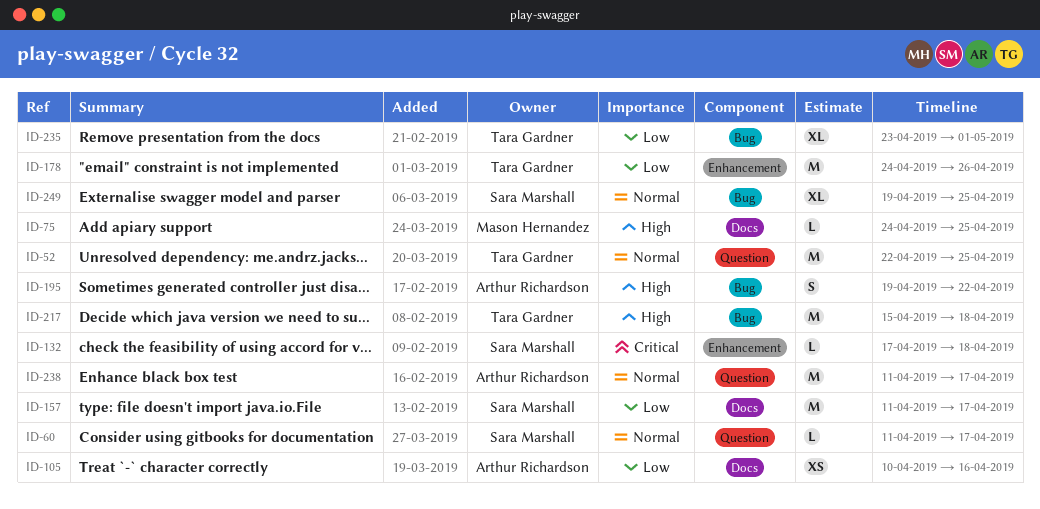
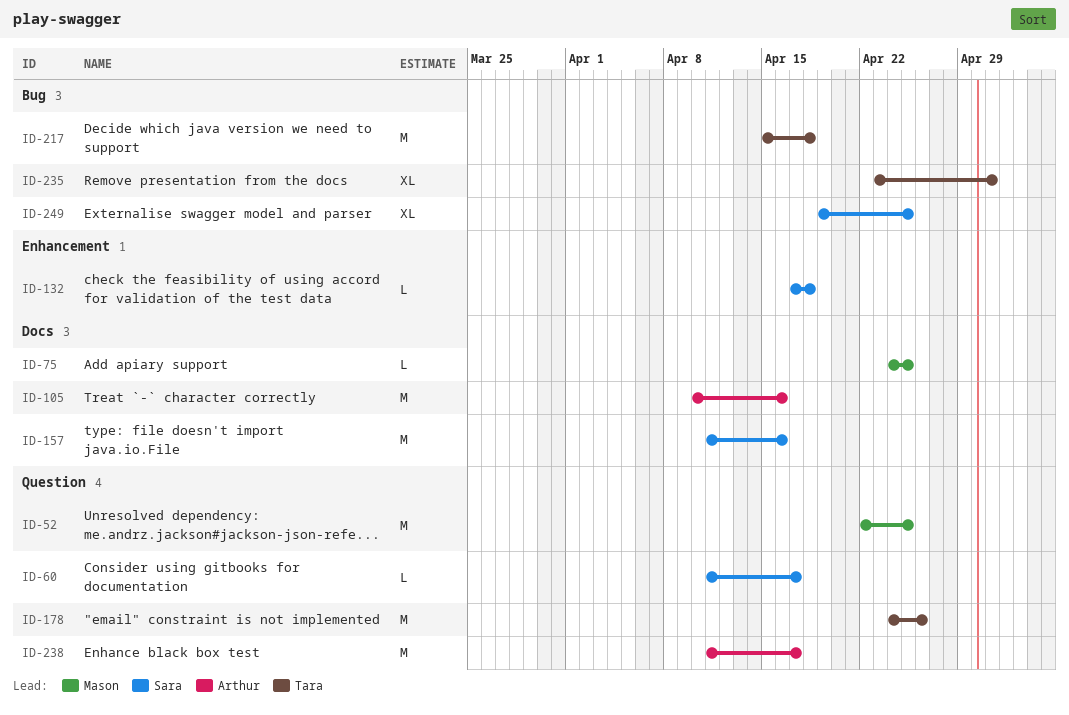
ID-52, owner: Tara Gardner -> Mason Hernandez
ID-105, estimate: XS -> M
ID-157, due: Apr 17 -> Apr 16
ID-178, label: Enhancement -> Question
ID-195: present -> none

